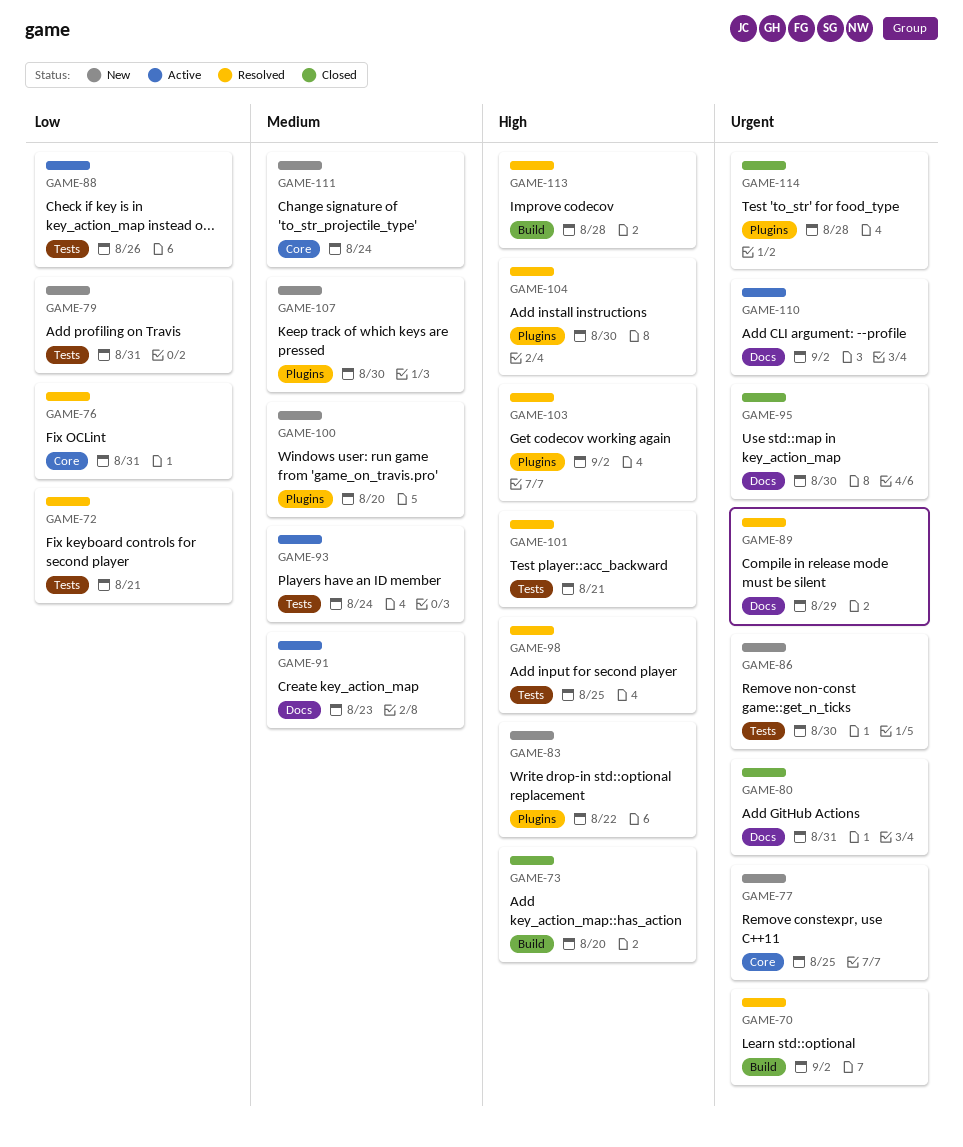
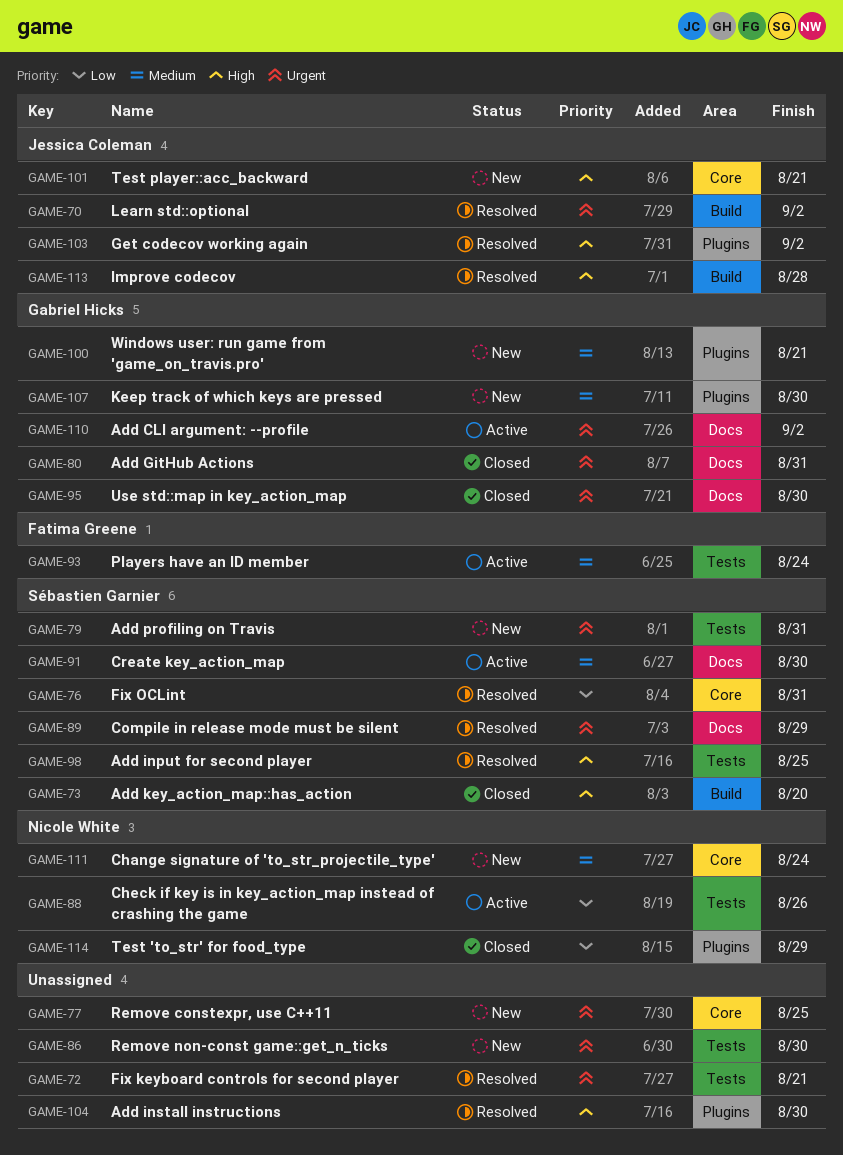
GAME-72, priority: Low -> Urgent
GAME-79, priority: Low -> Urgent
GAME-83: present -> none
GAME-91, due: Aug 23 -> Aug 30
GAME-100, due: Aug 20 -> Aug 21
GAME-101, status: Resolved -> New
GAME-101, label: Tests -> Core
GAME-114, priority: Urgent -> Low
GAME-114, due: Aug 28 -> Aug 29

